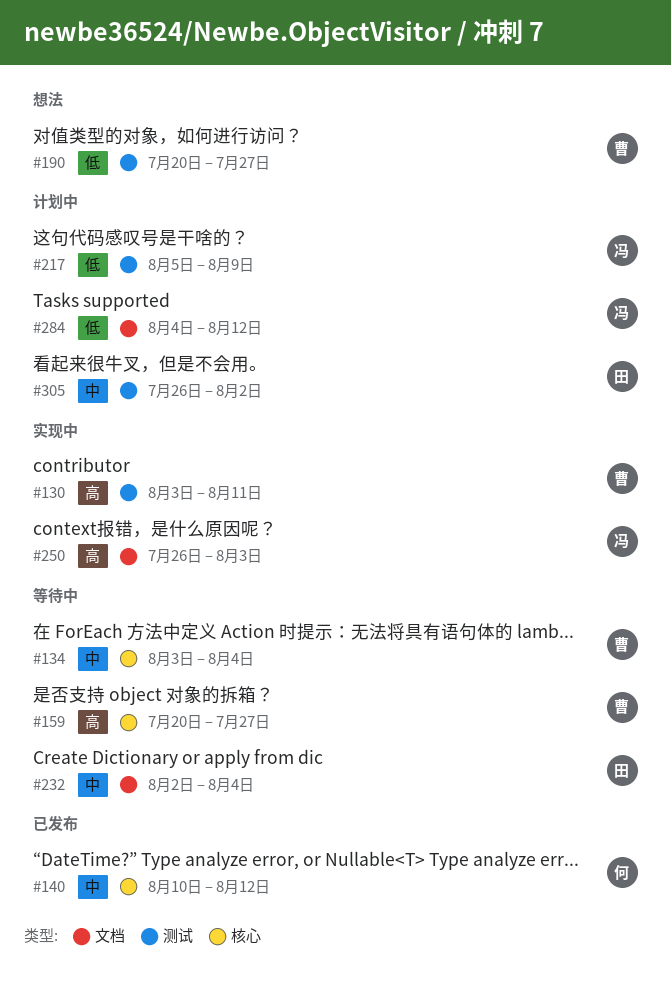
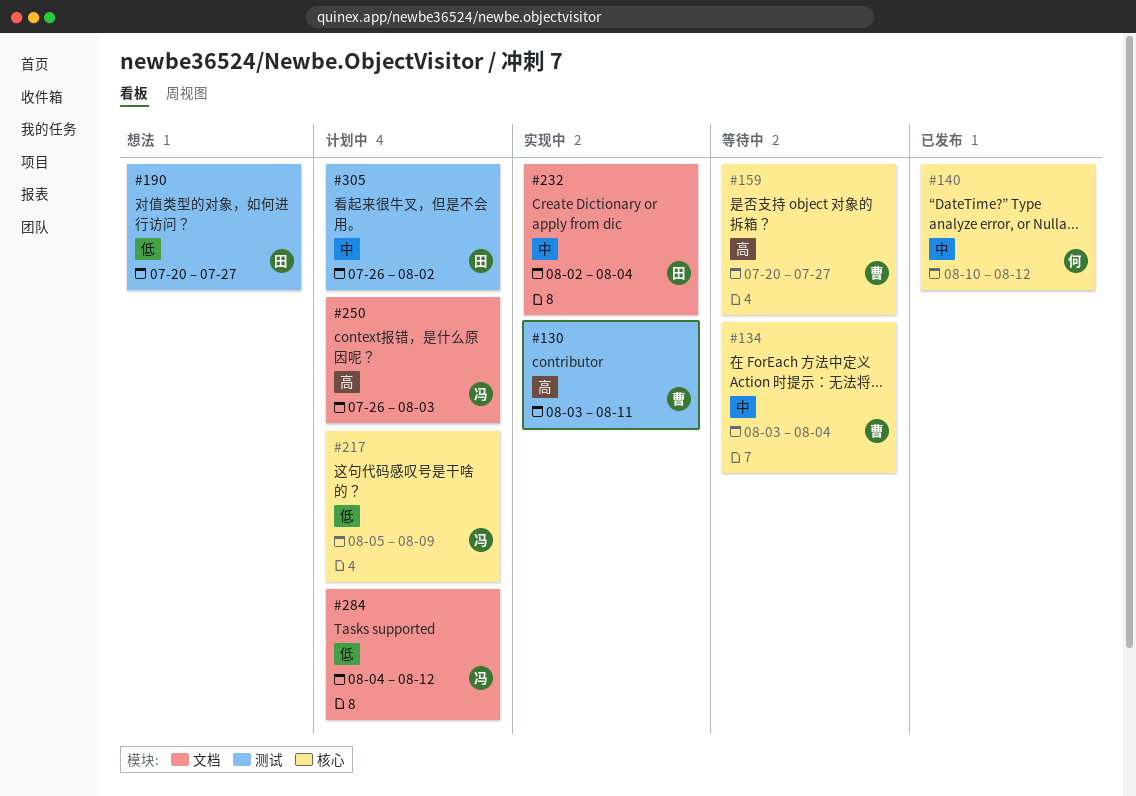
#190, owner: 曹 -> 田
#217, label: 测试 -> 核心
#232, status: 等待中 -> 实现中
#250, status: 实现中 -> 计划中

